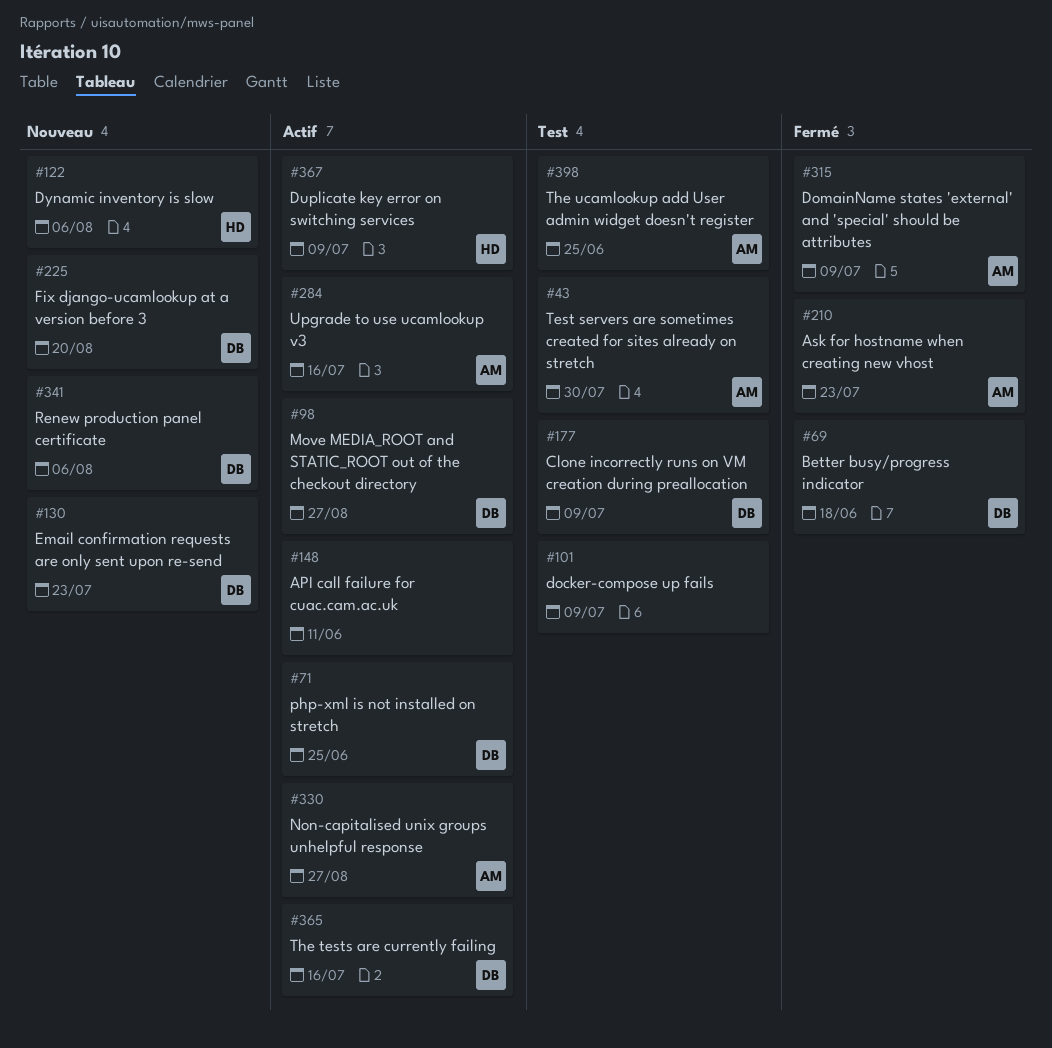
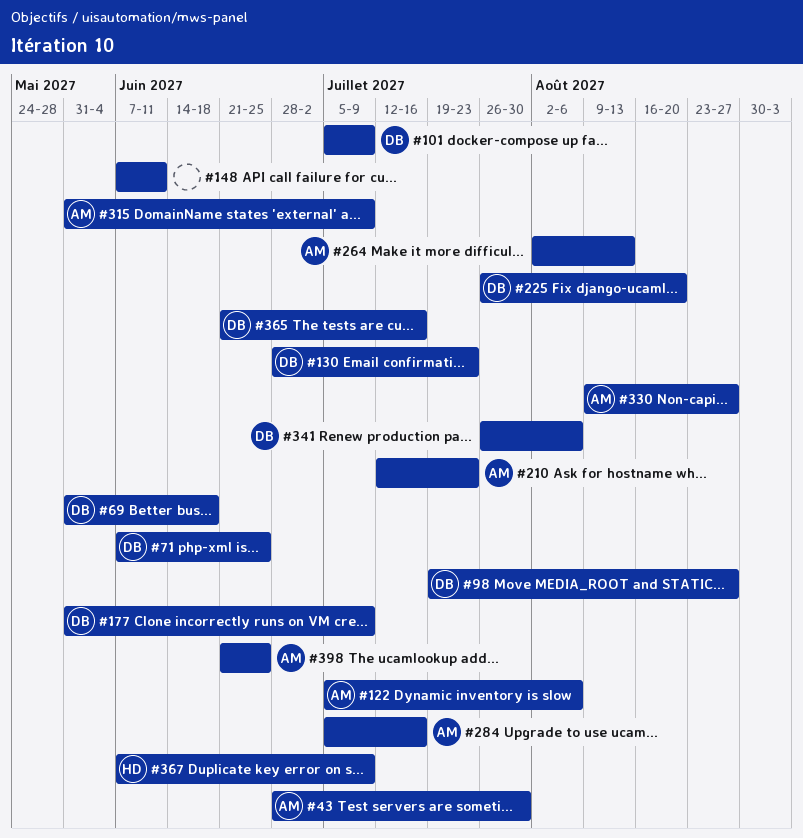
#101, owner: none -> DB
#122, owner: HD -> AM
#264: none -> present

